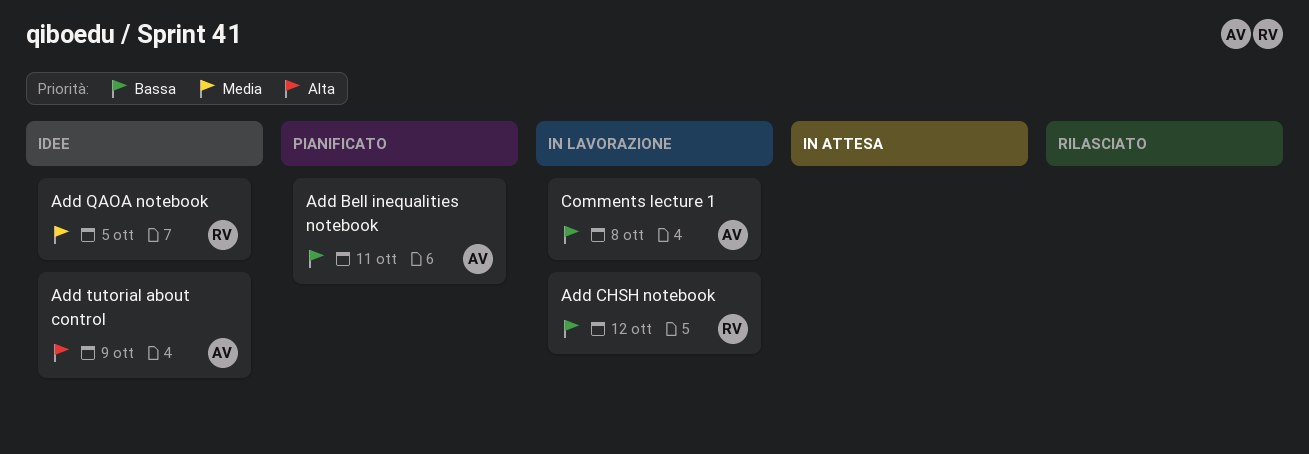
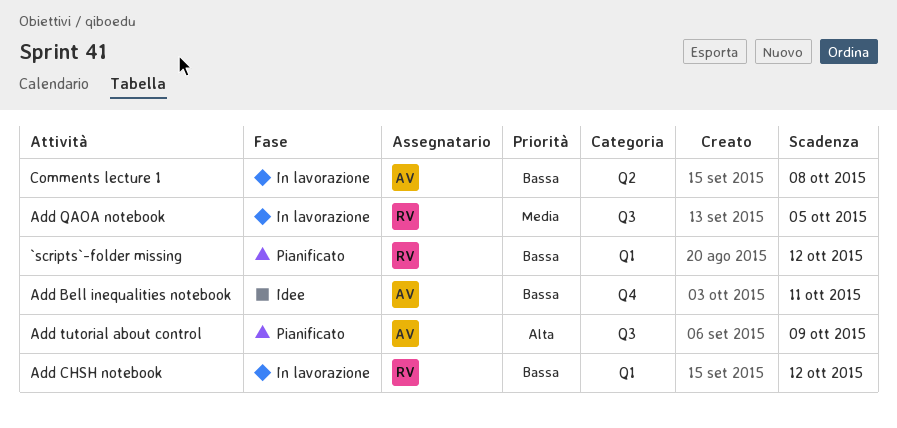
`scripts`-folder missing: none -> present
Add Bell inequalities notebook, status: Pianificato -> Idee
Add QAOA notebook, status: Idee -> In lavorazione
Add tutorial about control, status: Idee -> Pianificato

